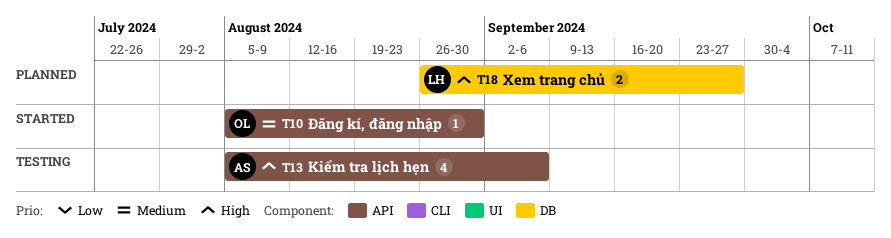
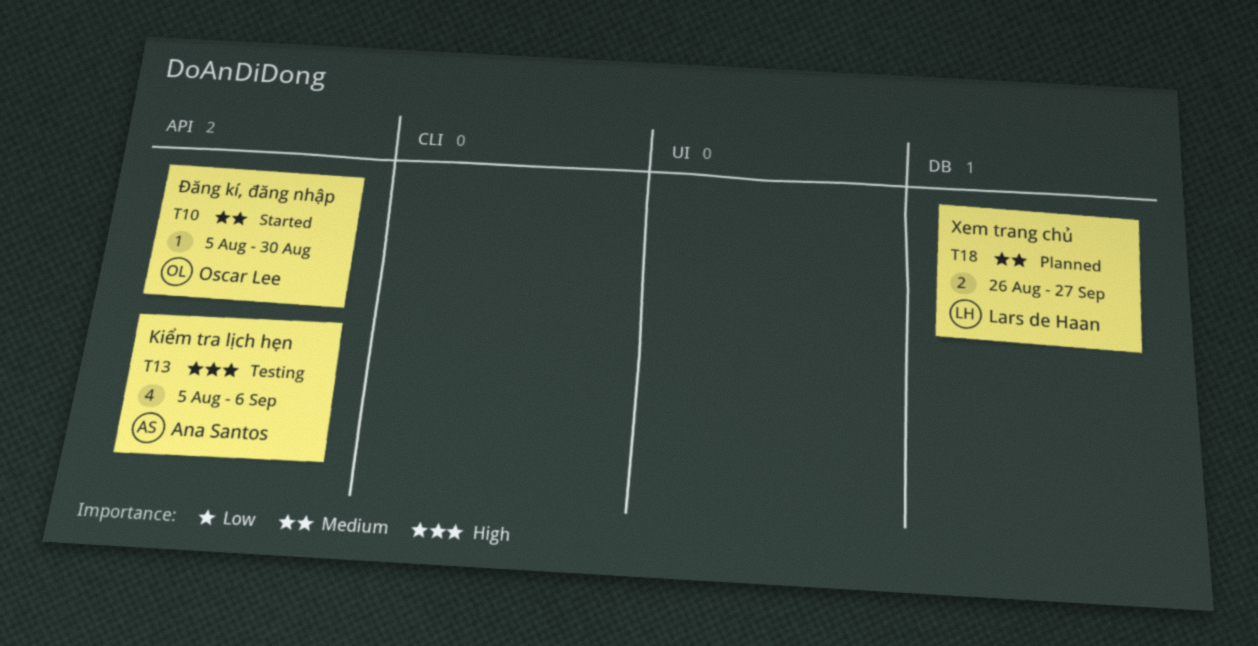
T18, priority: High -> Medium

